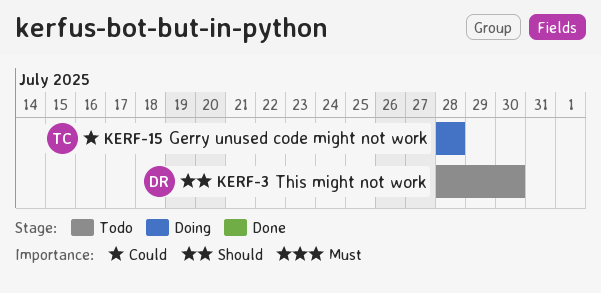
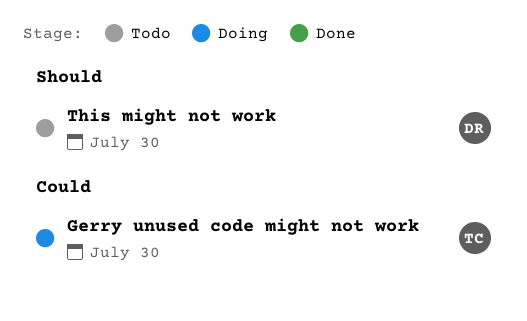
Gerry unused code might not work, due: Jul 28 -> Jul 30

